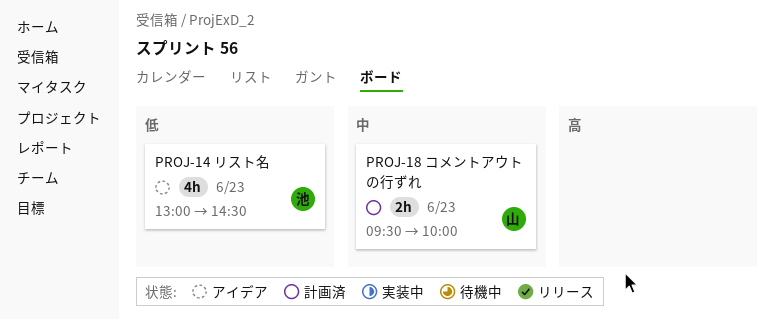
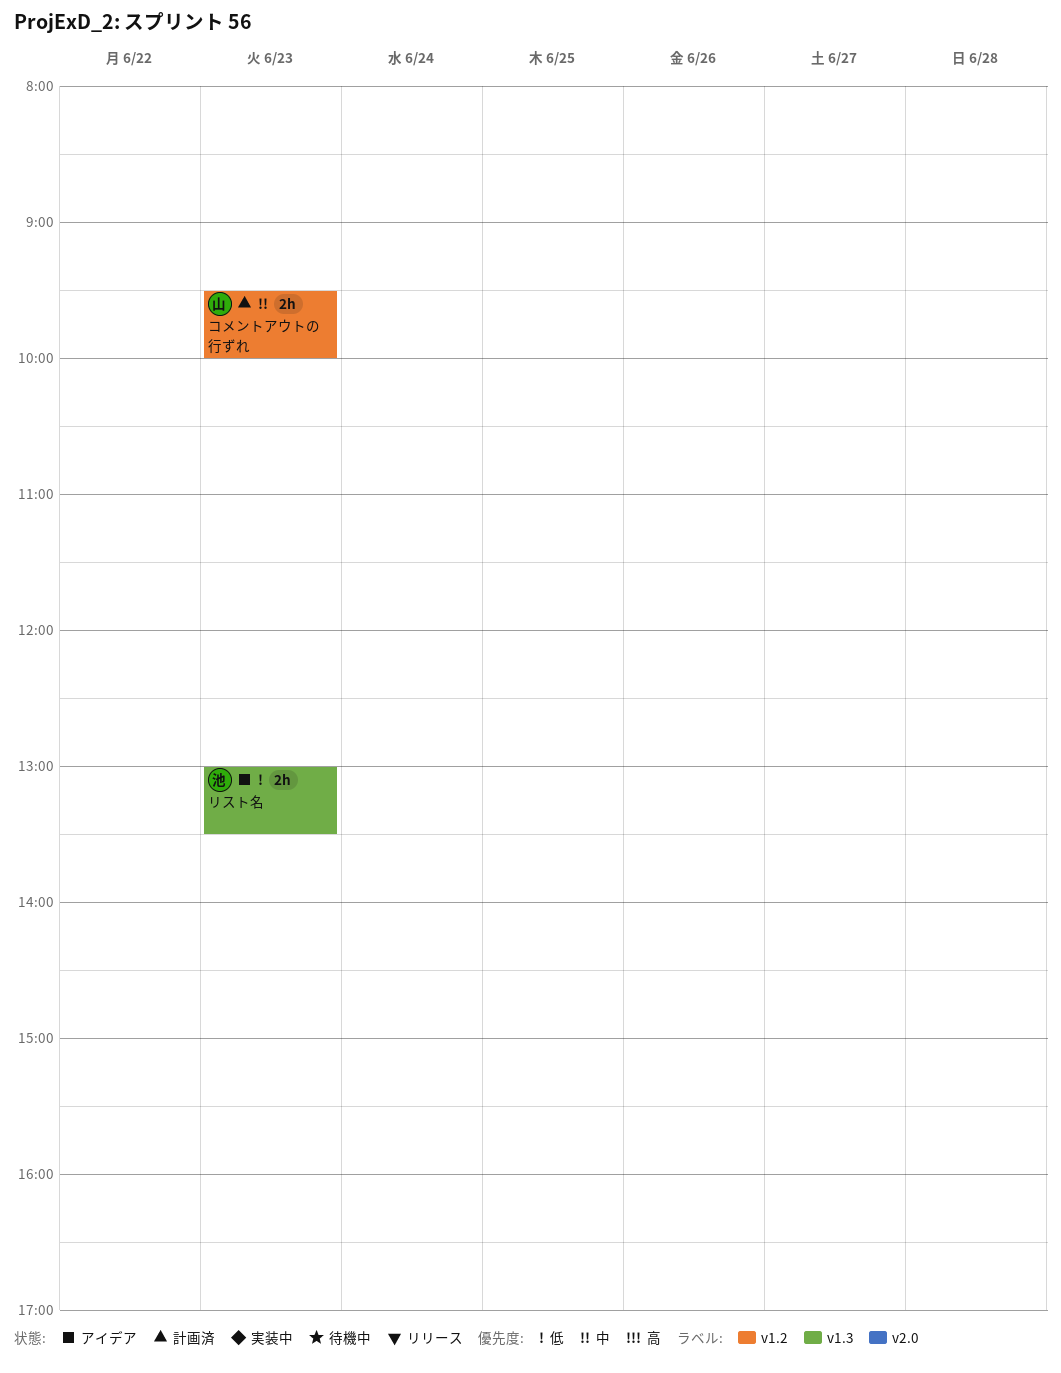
リスト名, estimate: 4h -> 2h
リスト名, ends: 14:30 -> 13:30

